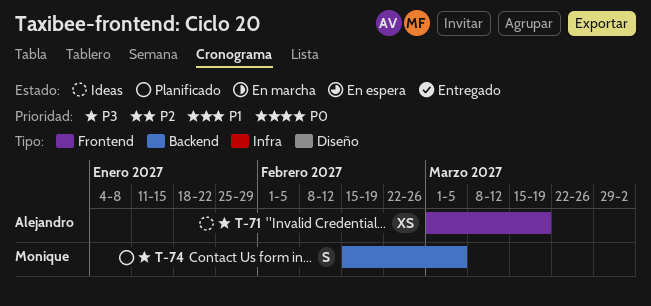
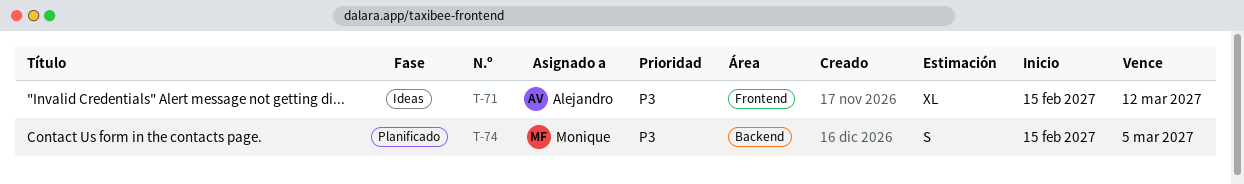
T-71, estimate: XS -> XL
T-71, start: Mar 1 -> Feb 15
T-71, due: Mar 19 -> Mar 12

